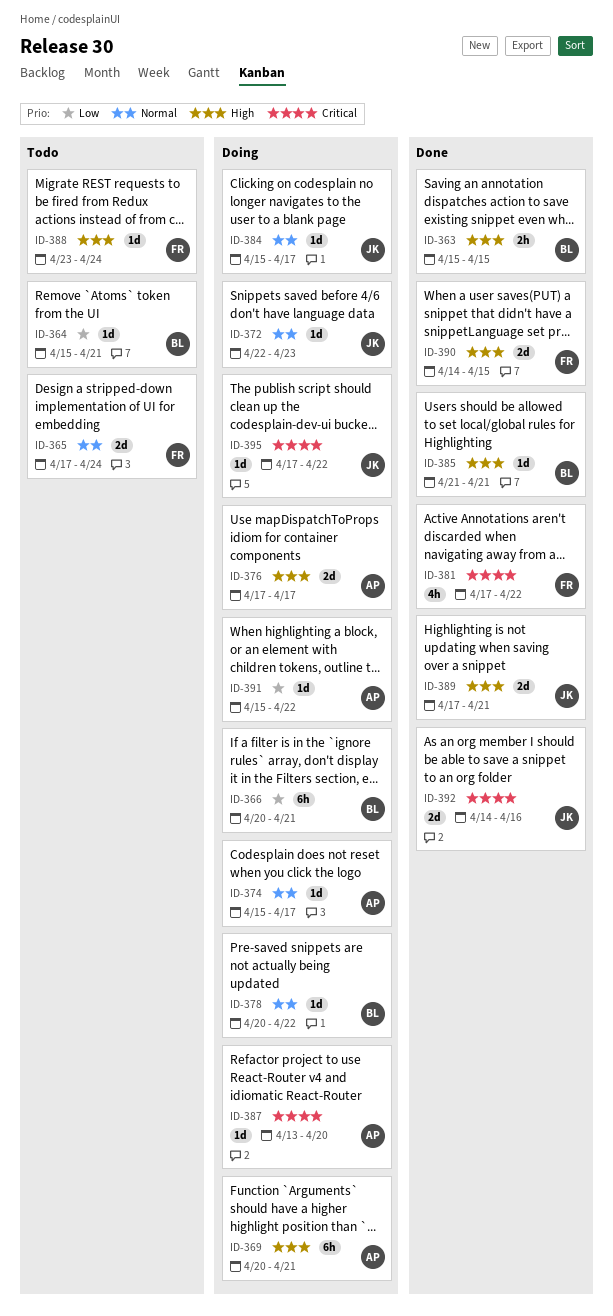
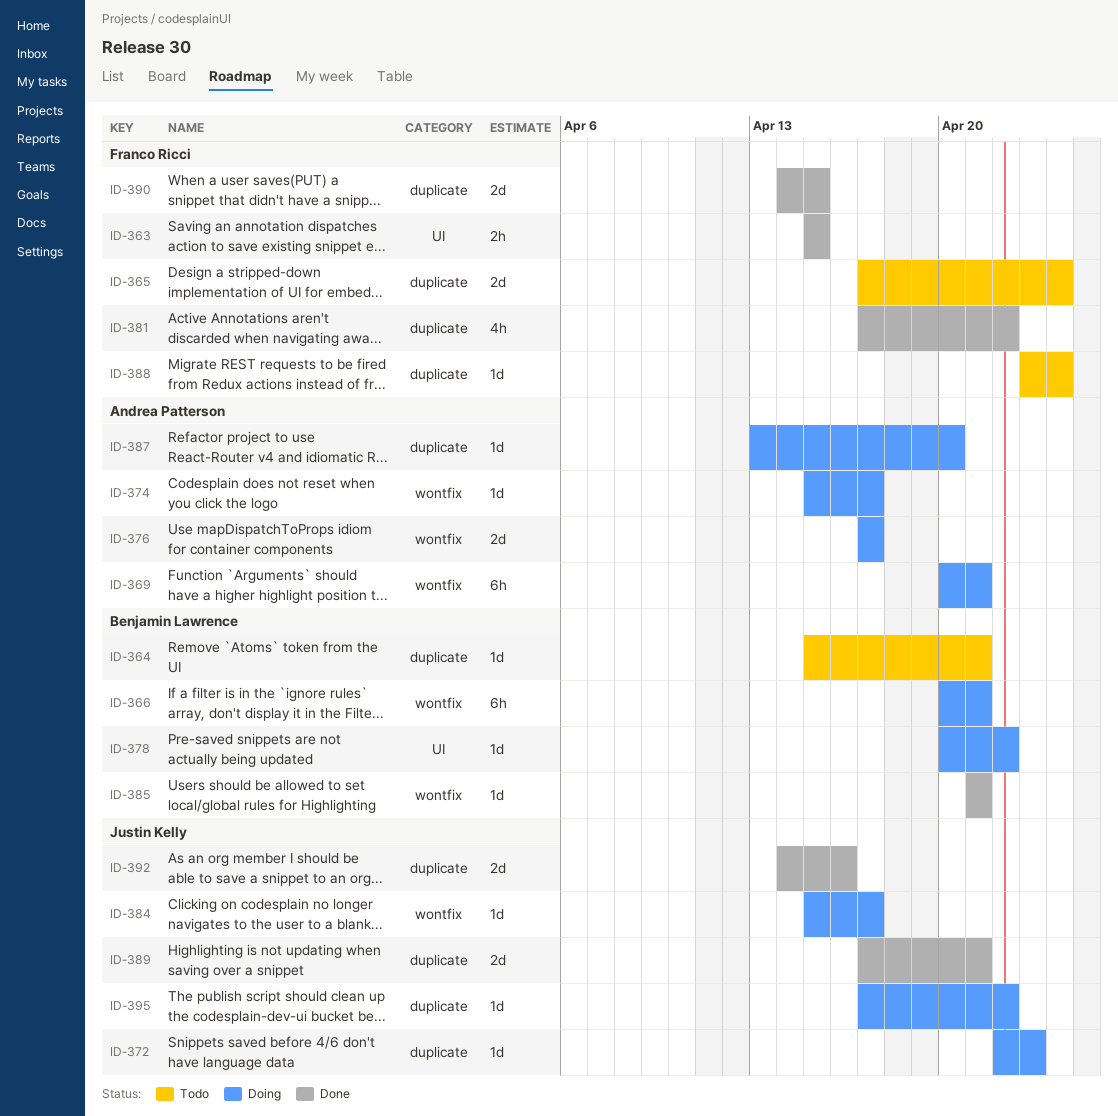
ID-363, owner: Benjamin Lawrence -> Franco Ricci
ID-391: present -> none

